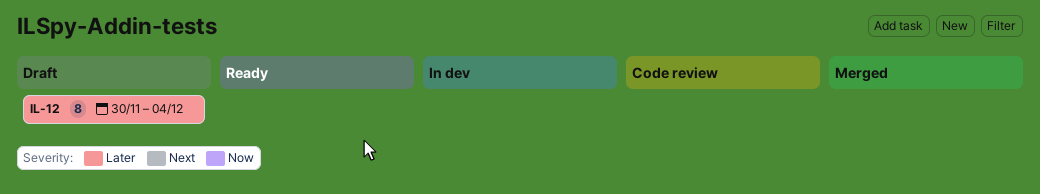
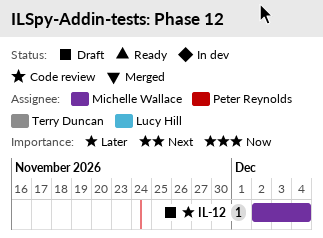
IL-12, estimate: 8 -> 1
IL-12, start: Nov 30 -> Dec 2

